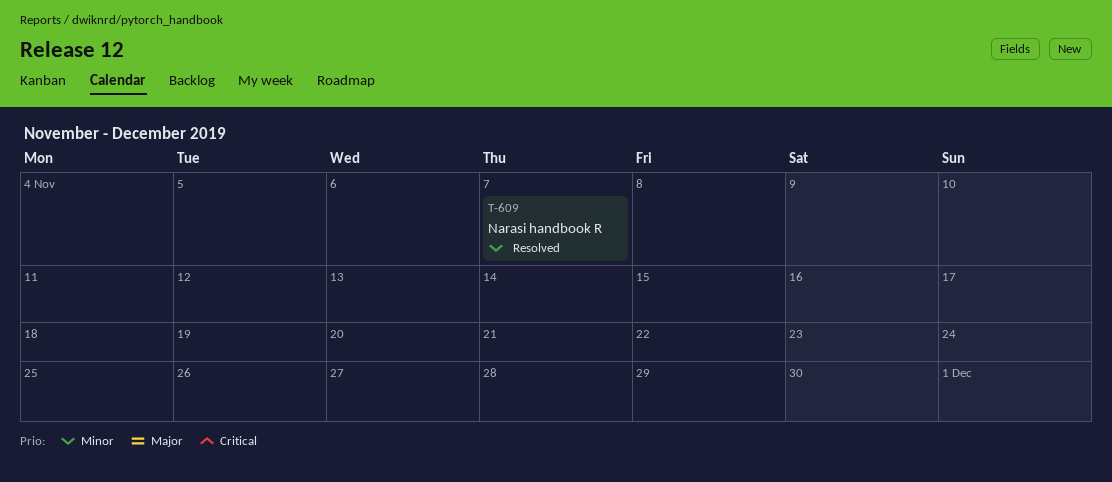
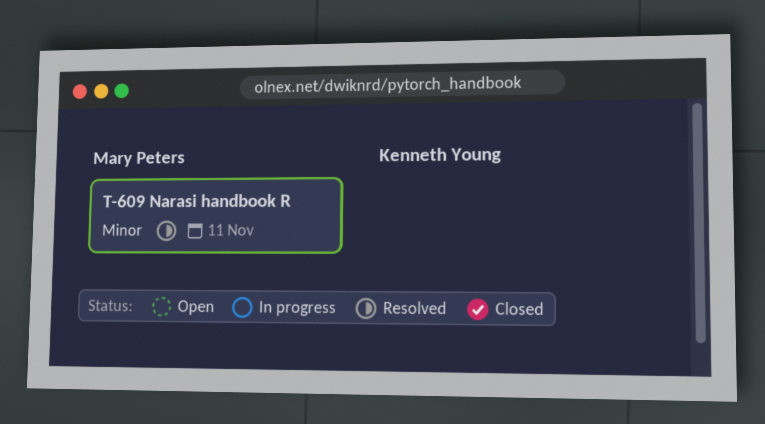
T-609, due: Nov 7 -> Nov 11

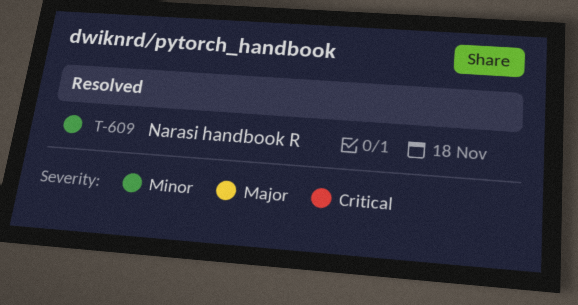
T-609, due: Nov 11 -> Nov 18

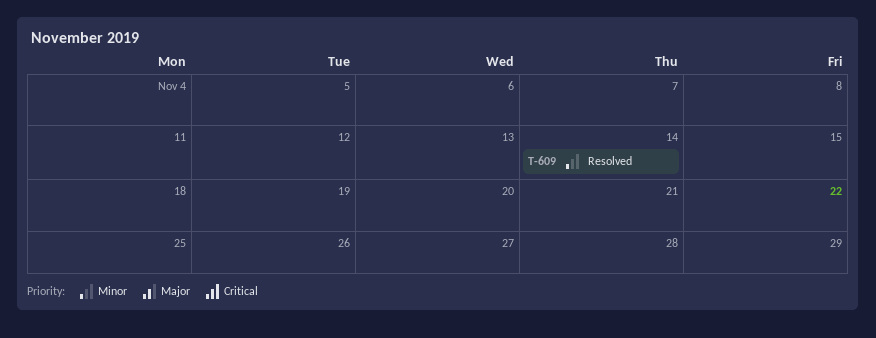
T-609, due: Nov 18 -> Nov 14

